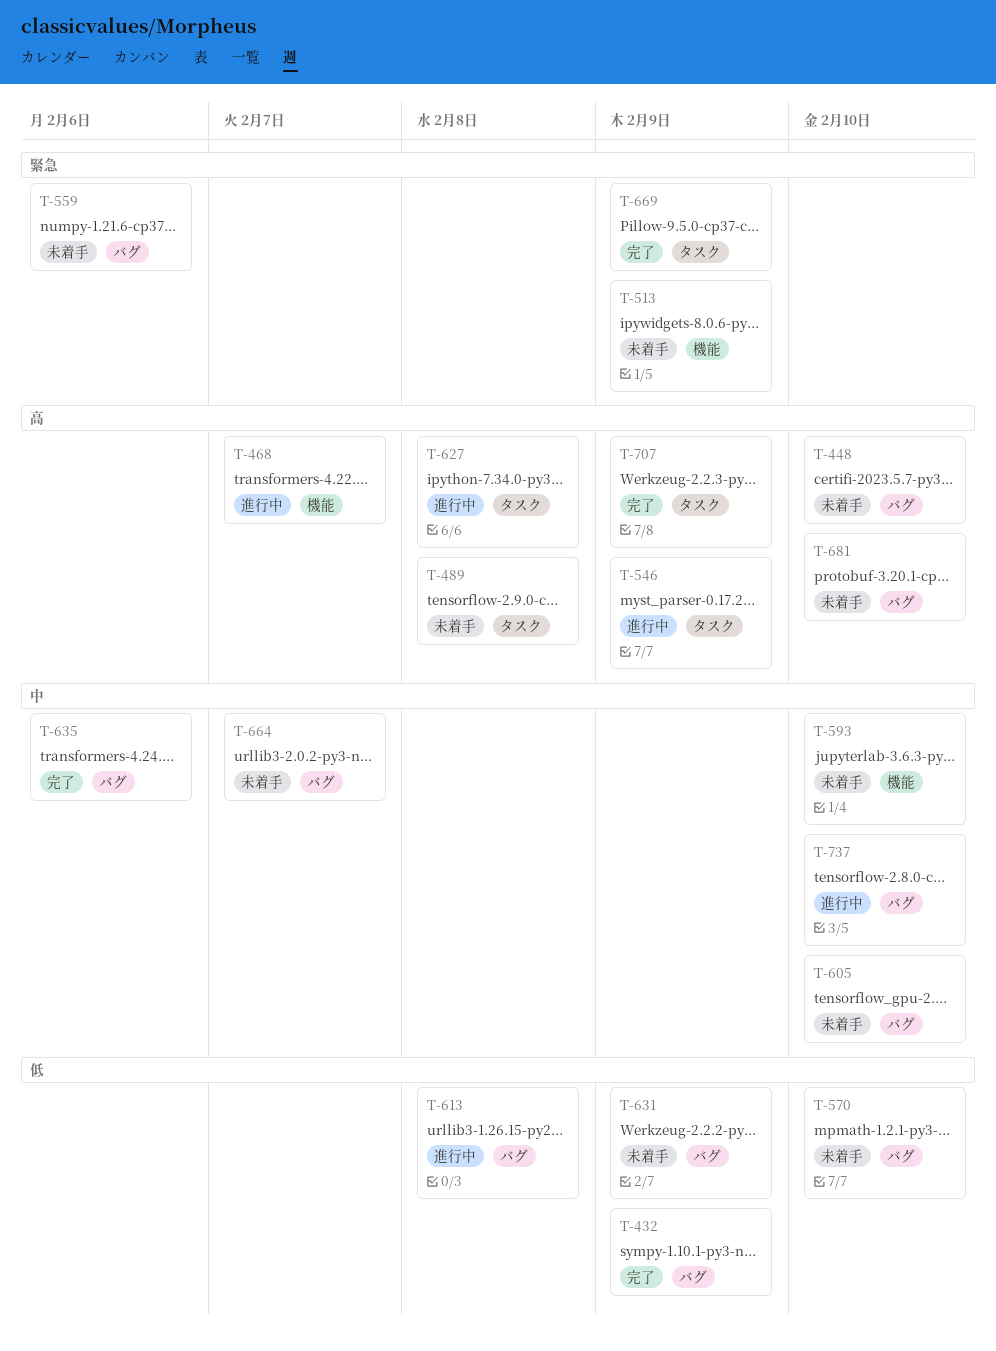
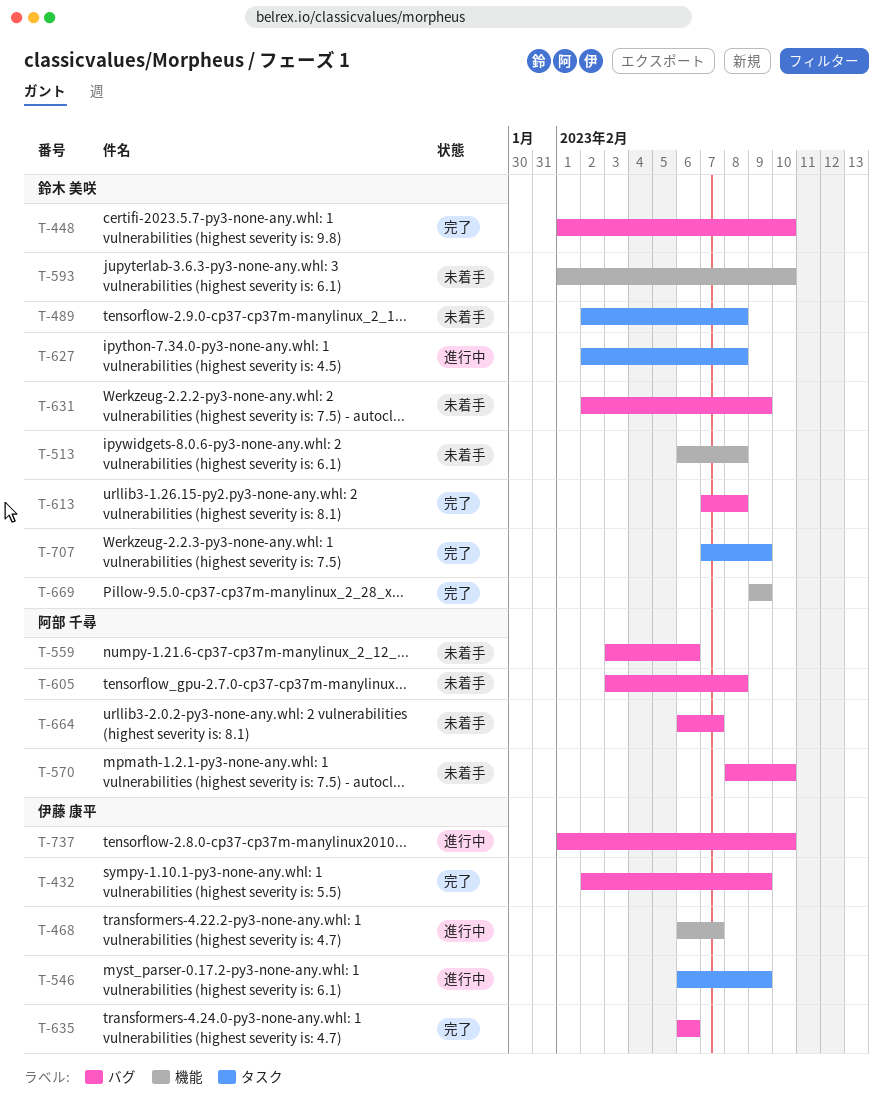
T-448, status: 未着手 -> 完了
T-513, due: Feb 9 -> Feb 8
T-605, due: Feb 10 -> Feb 8
T-613, status: 進行中 -> 完了
T-669, label: タスク -> 機能
T-681: present -> none

